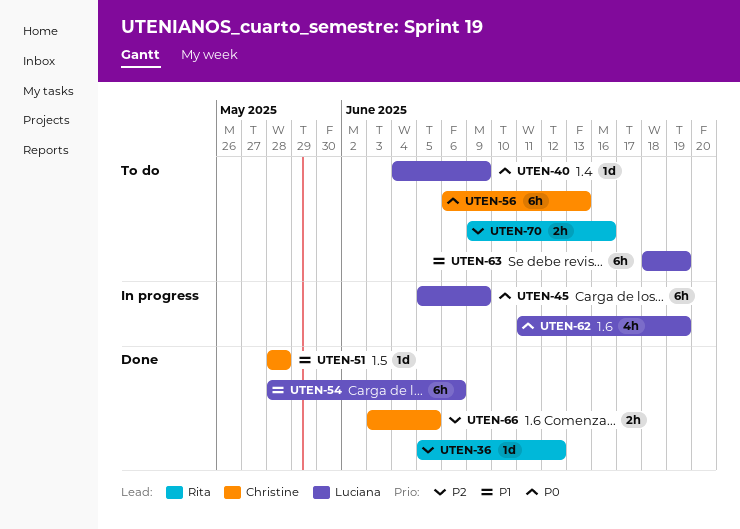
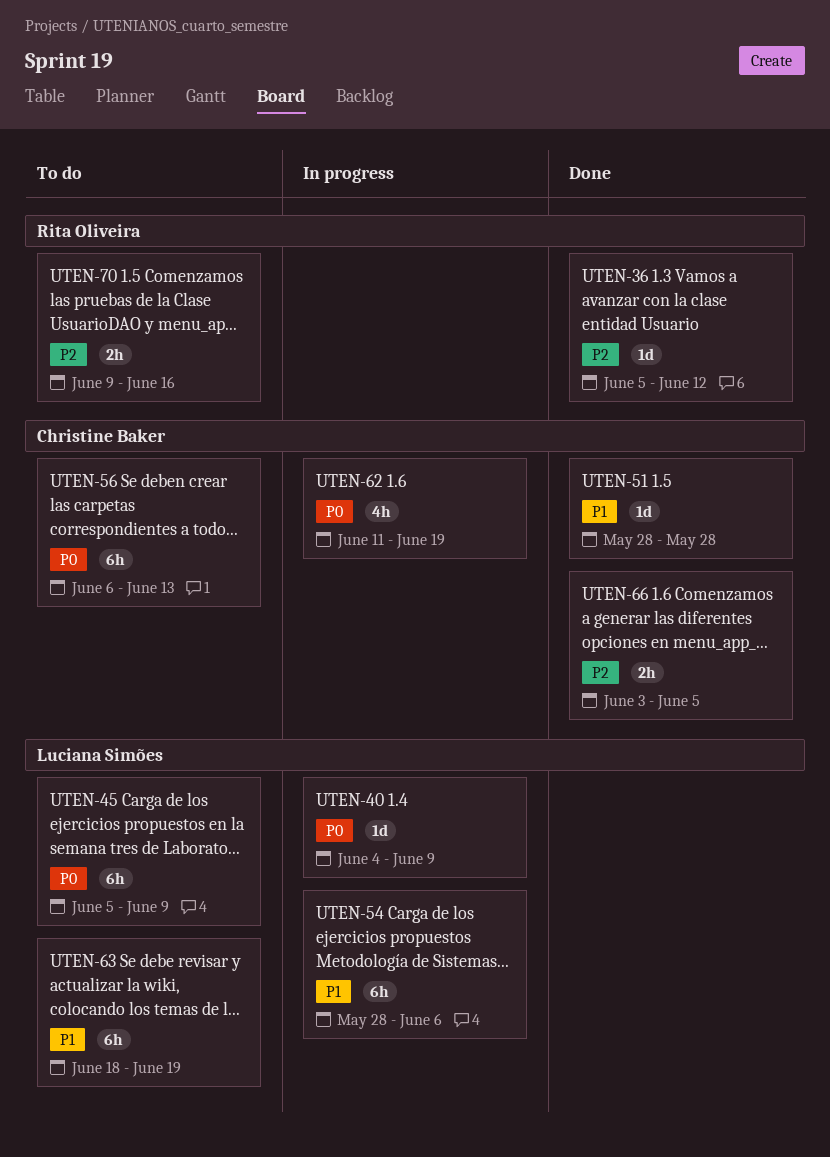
UTEN-40, status: To do -> In progress
UTEN-45, status: In progress -> To do
UTEN-54, status: Done -> In progress
UTEN-62, owner: Luciana Simões -> Christine Baker

